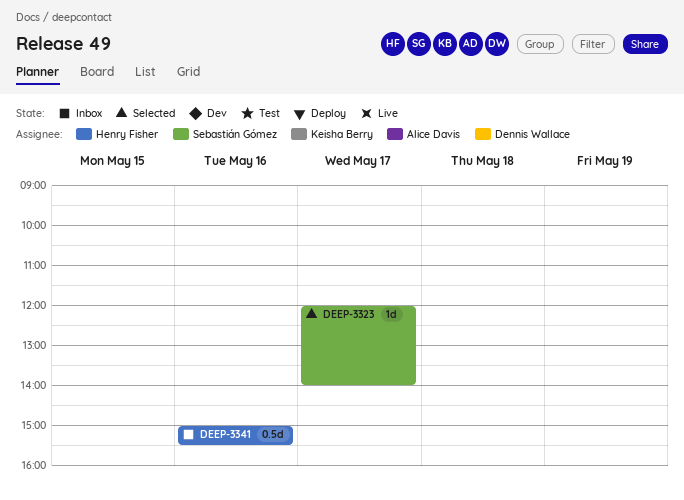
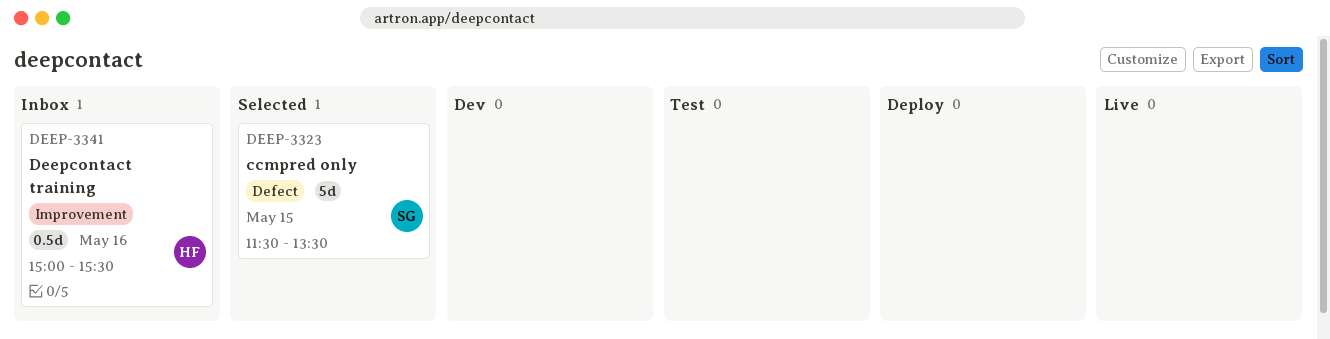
DEEP-3323, estimate: 1d -> 5d
DEEP-3323, day: May 17 -> May 15
DEEP-3323, begins: 12:00 -> 11:30
DEEP-3323, ends: 14:00 -> 13:30

